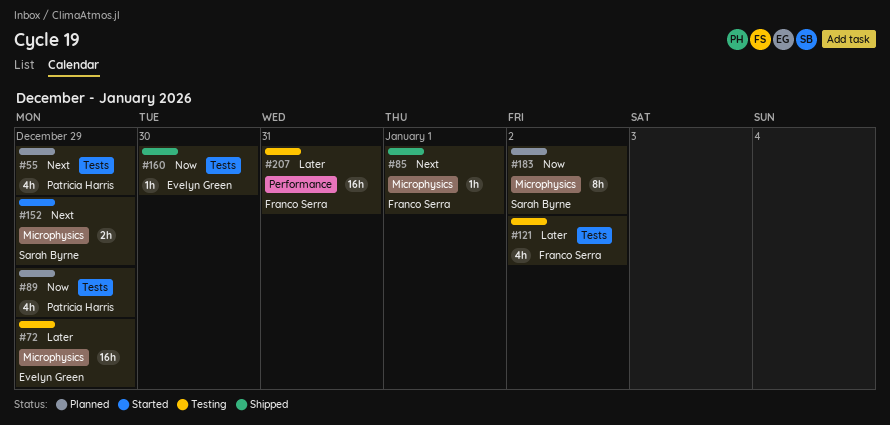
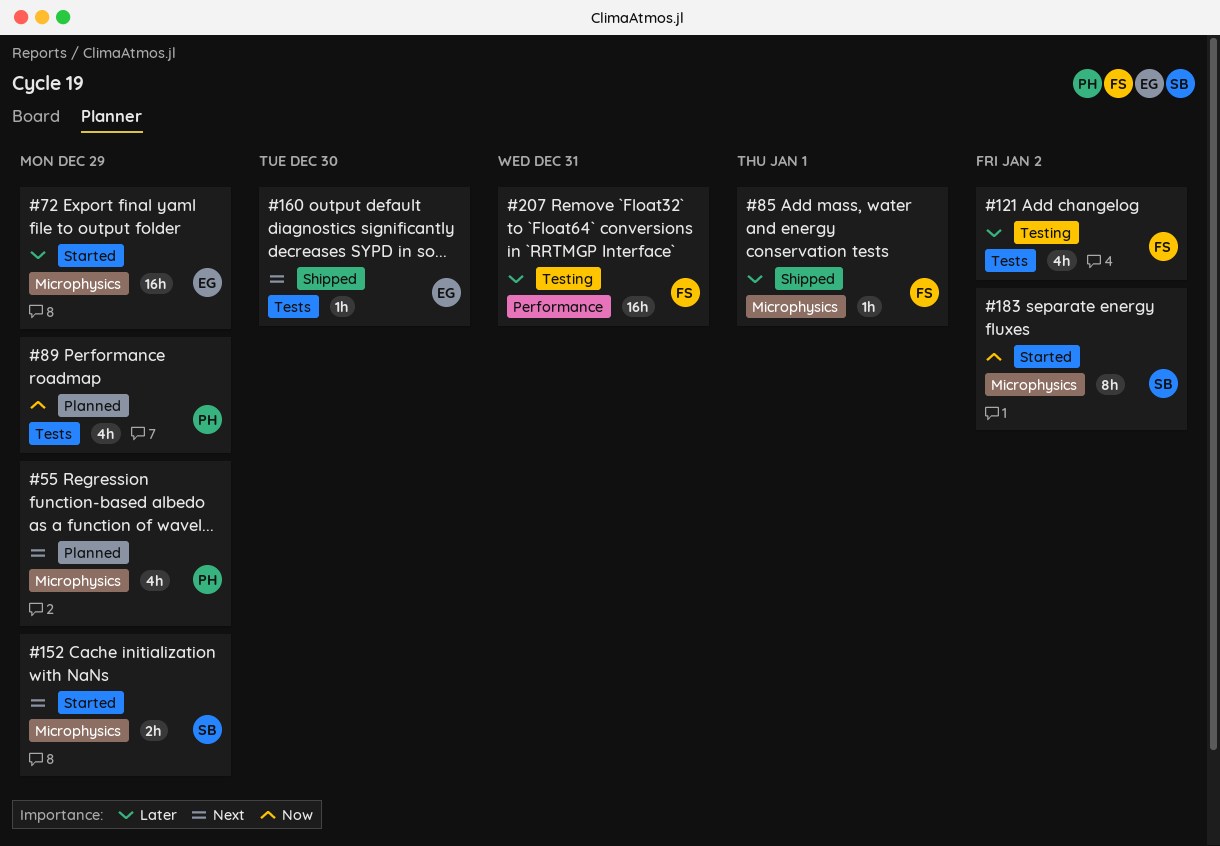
#55, label: Tests -> Microphysics
#72, status: Testing -> Started
#85, priority: Next -> Later
#160, priority: Now -> Next
#183, status: Planned -> Started

